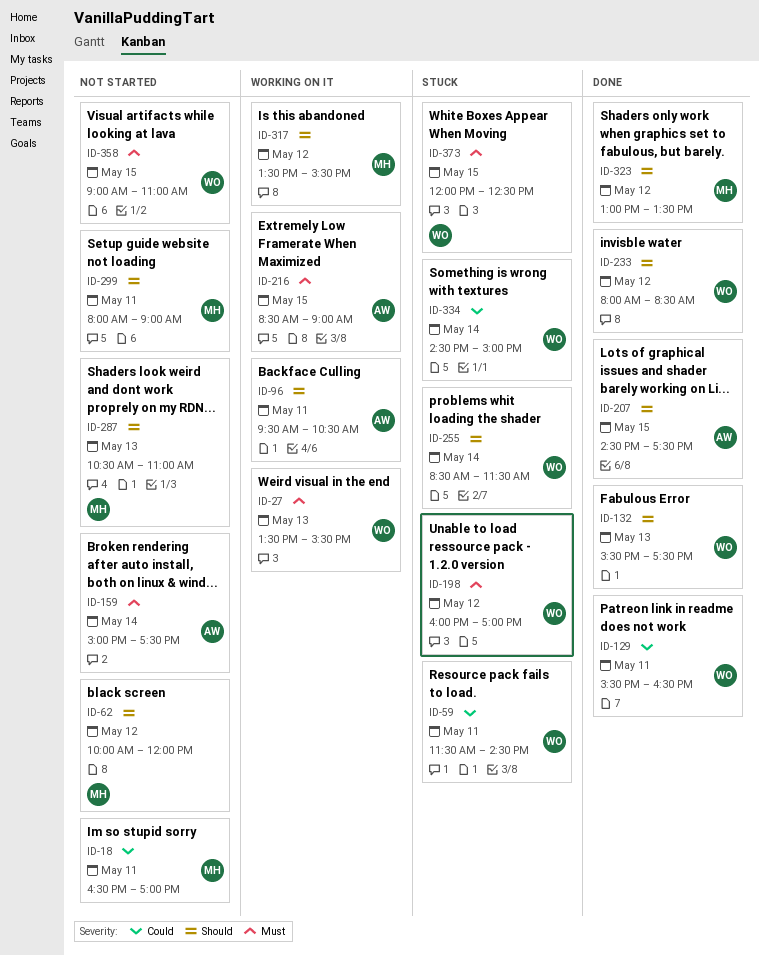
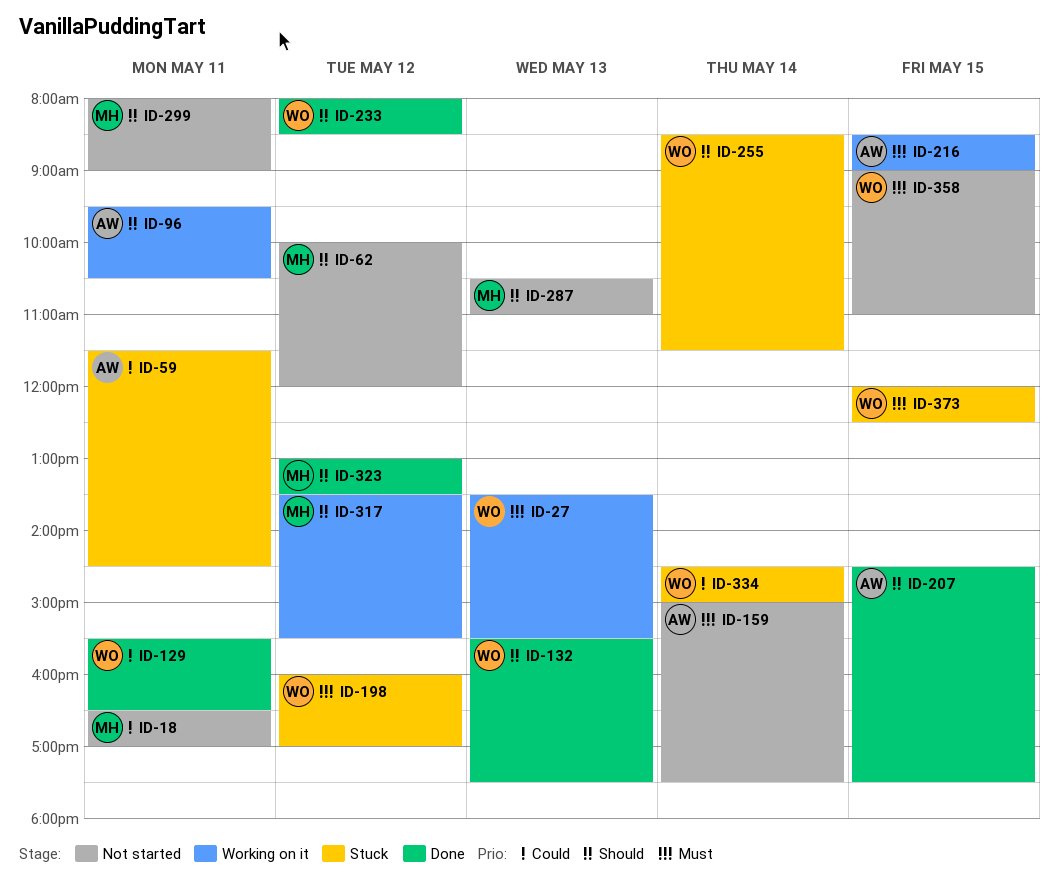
ID-59, owner: WO -> AW

